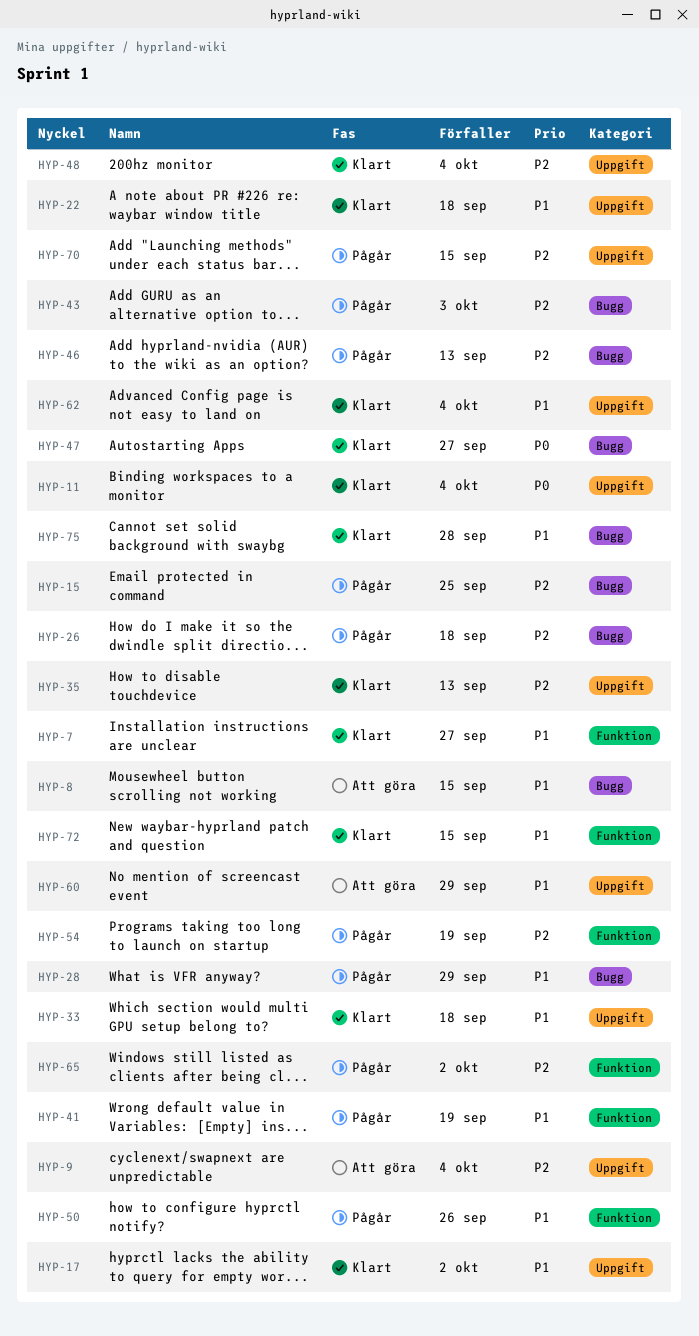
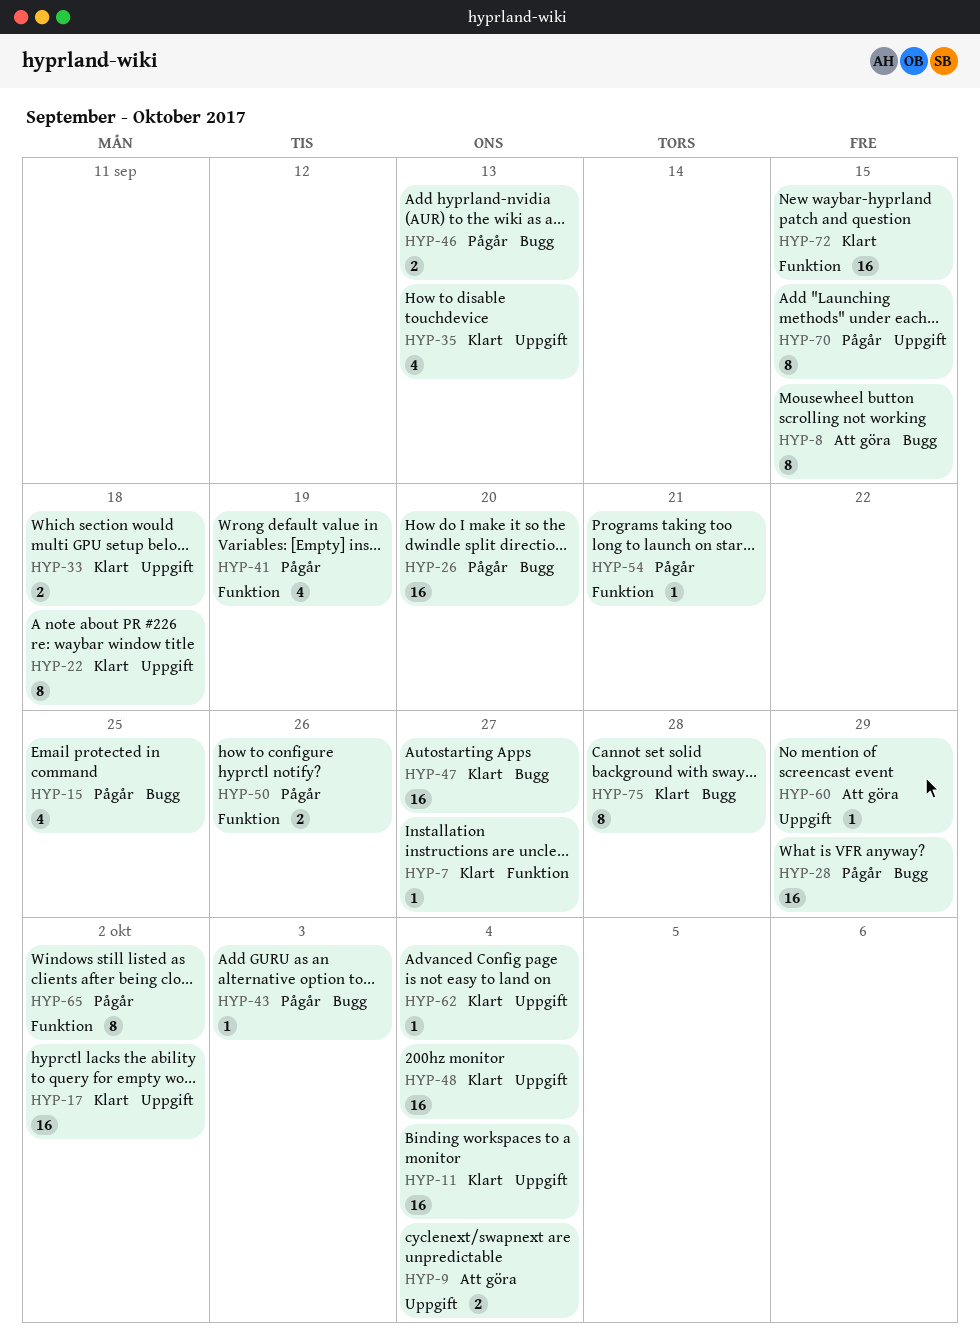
HYP-26, due: Sep 18 -> Sep 20
HYP-54, due: Sep 19 -> Sep 21

